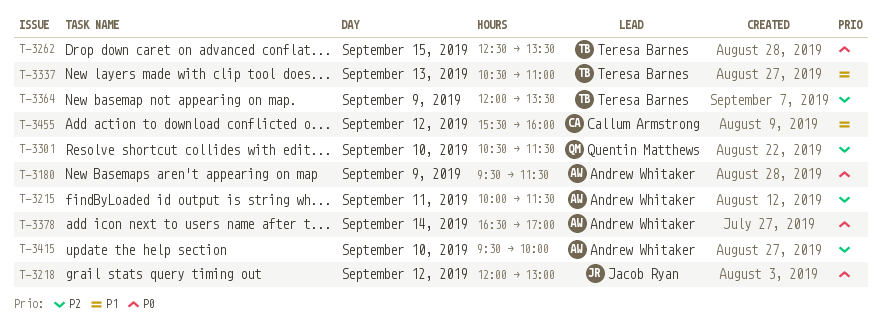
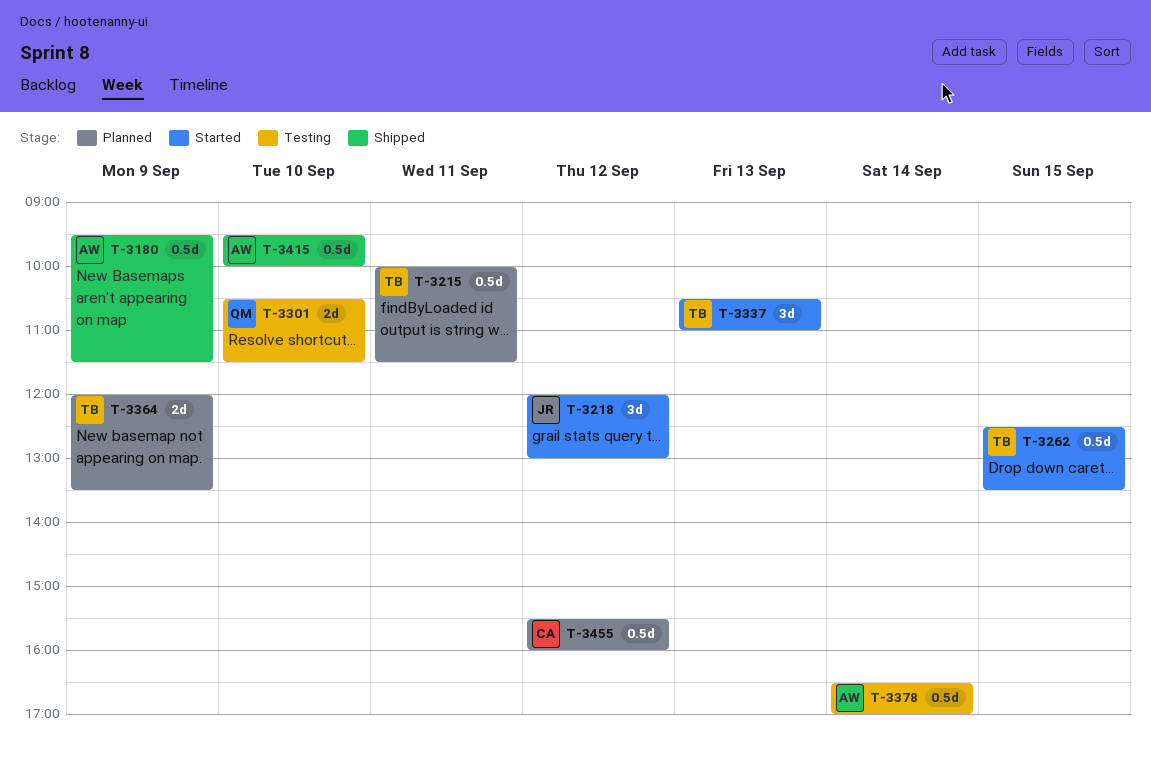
T-3215, owner: Andrew Whitaker -> Teresa Barnes

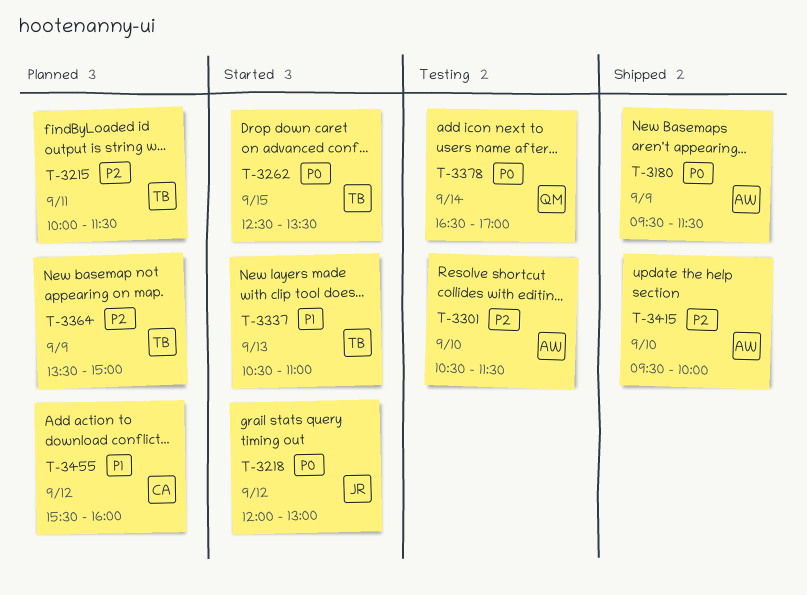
T-3301, owner: QM -> AW
T-3364, begins: 12:00 -> 13:30
T-3364, ends: 13:30 -> 15:00
T-3378, owner: AW -> QM

